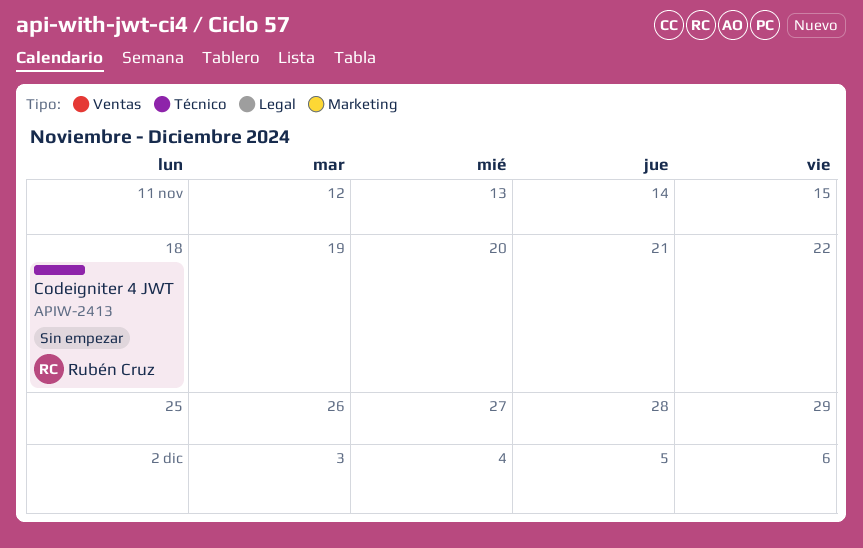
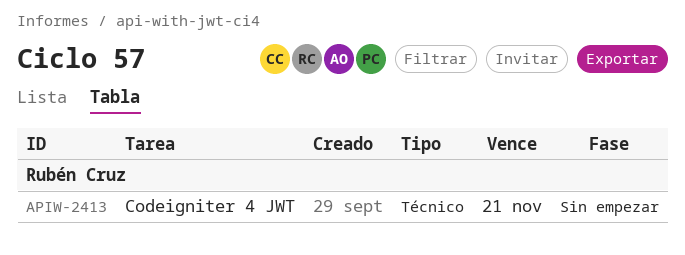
APIW-2413, due: Nov 18 -> Nov 21

